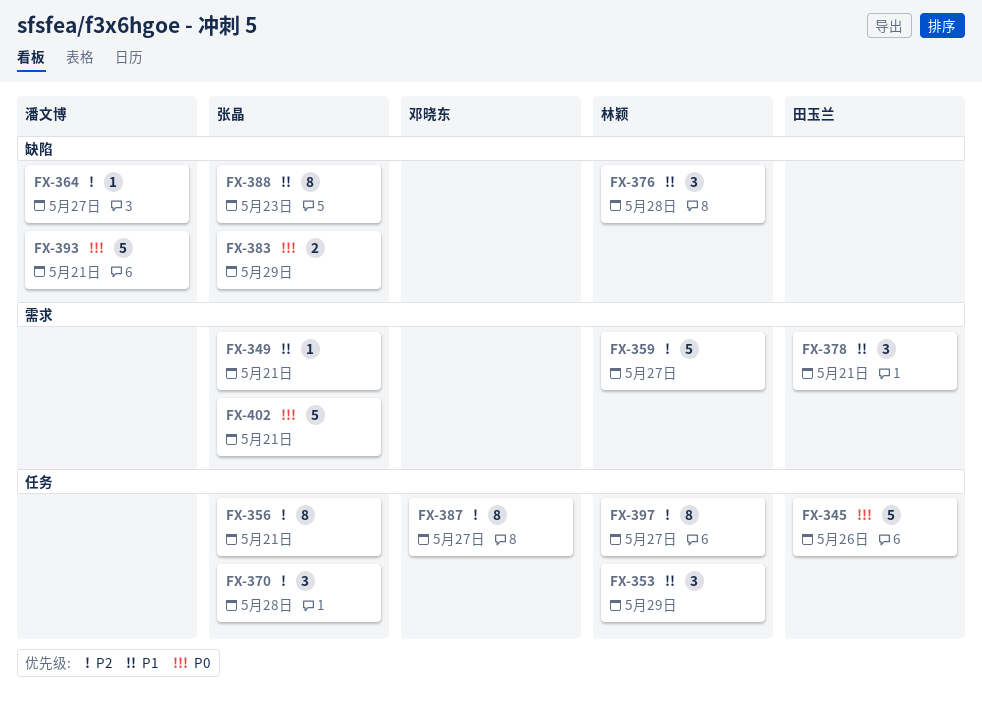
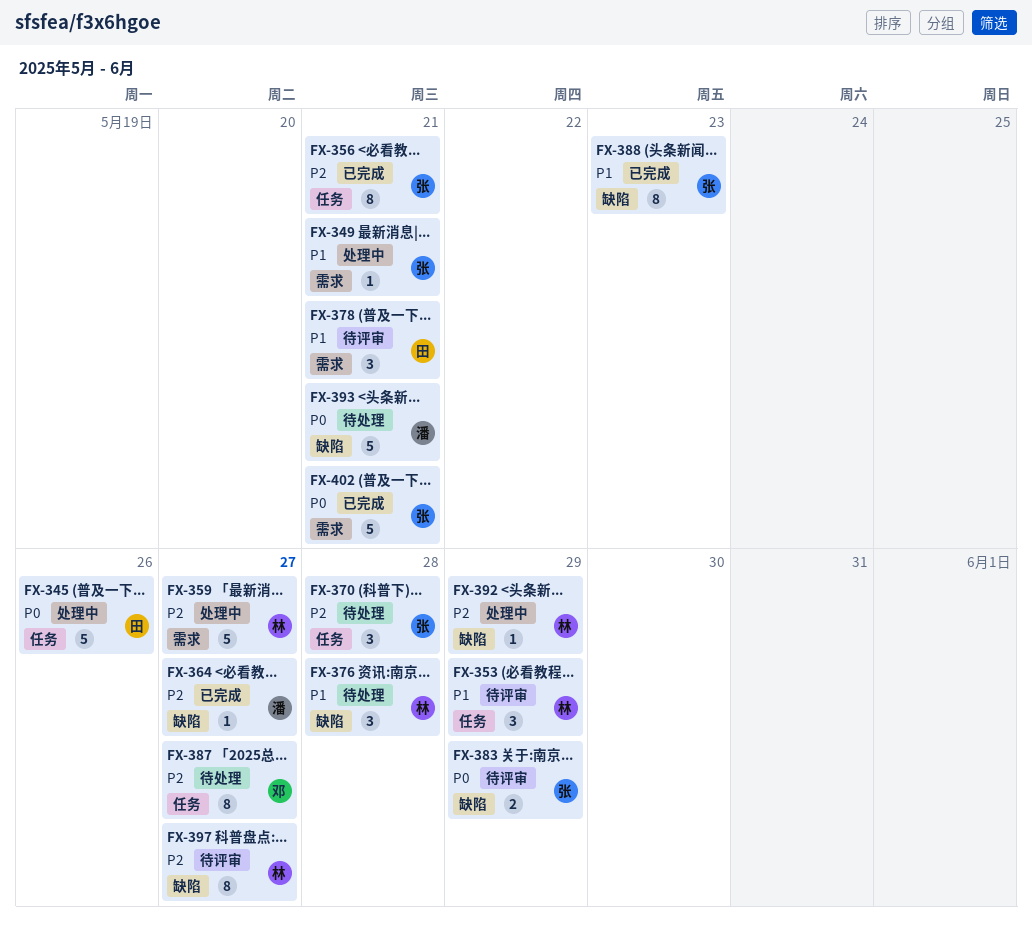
FX-392: none -> present
FX-397, label: 任务 -> 缺陷

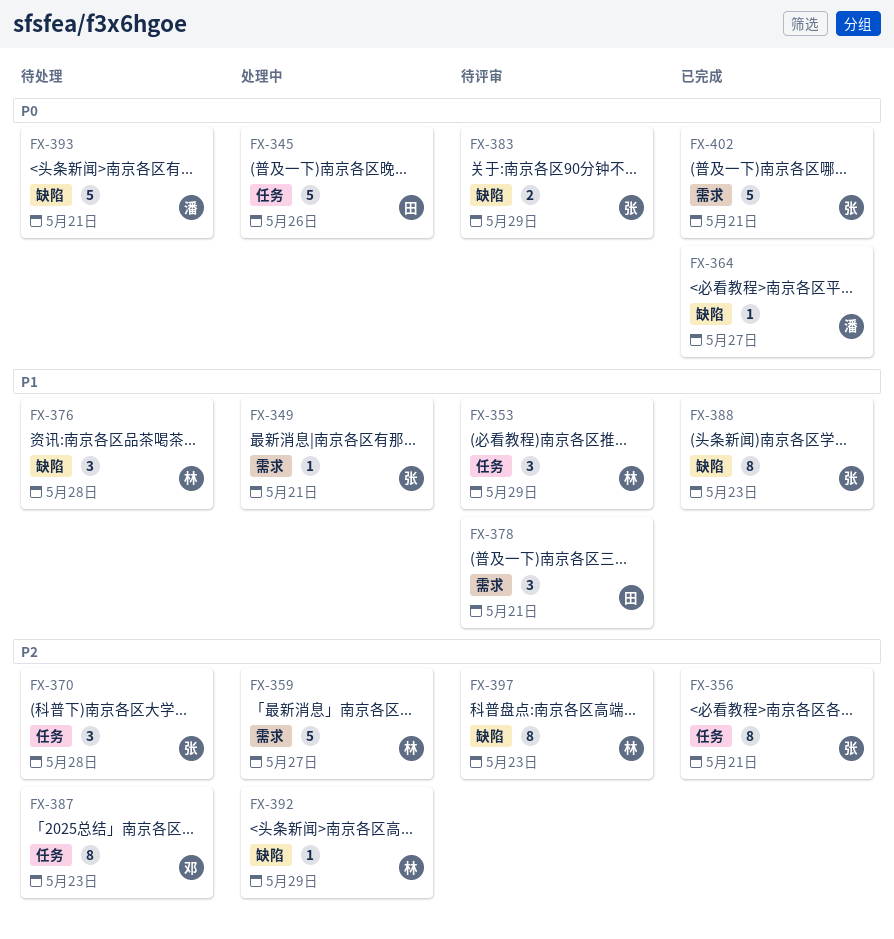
FX-364, priority: P2 -> P0
FX-387, due: May 27 -> May 23
FX-397, due: May 27 -> May 23

